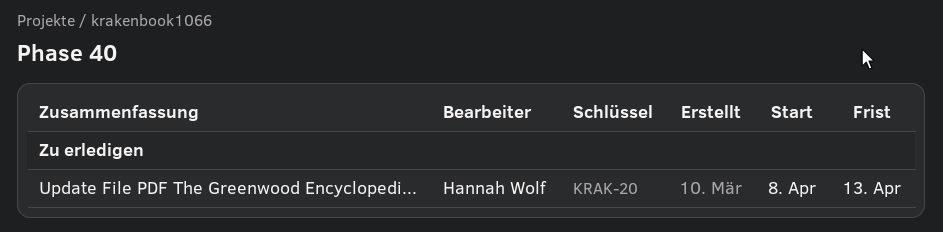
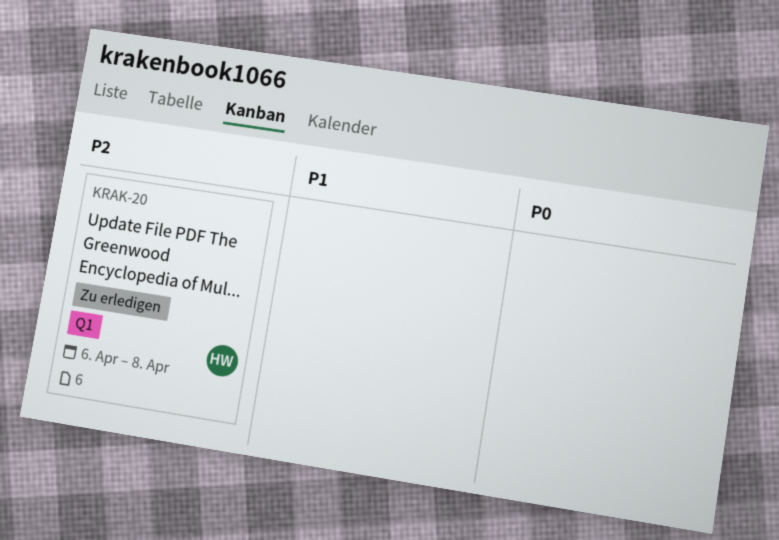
KRAK-20, start: Apr 8 -> Apr 6
KRAK-20, due: Apr 13 -> Apr 8

